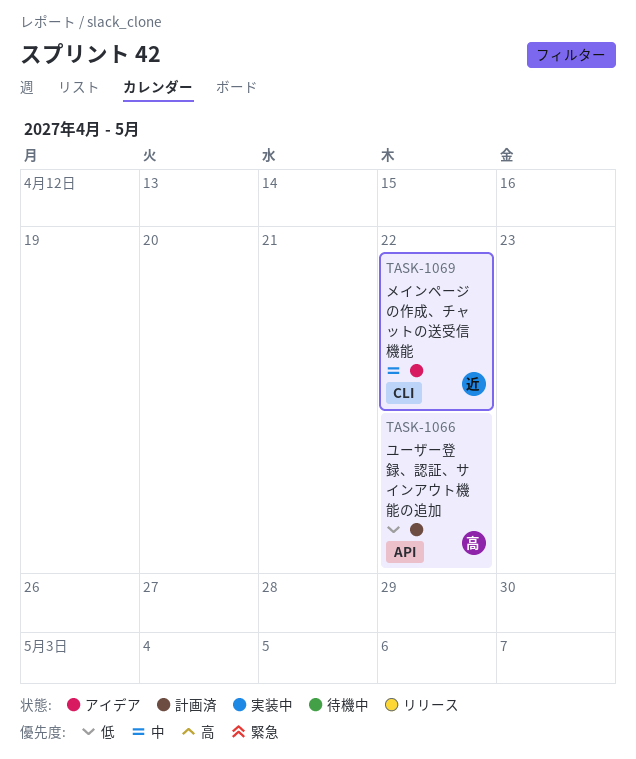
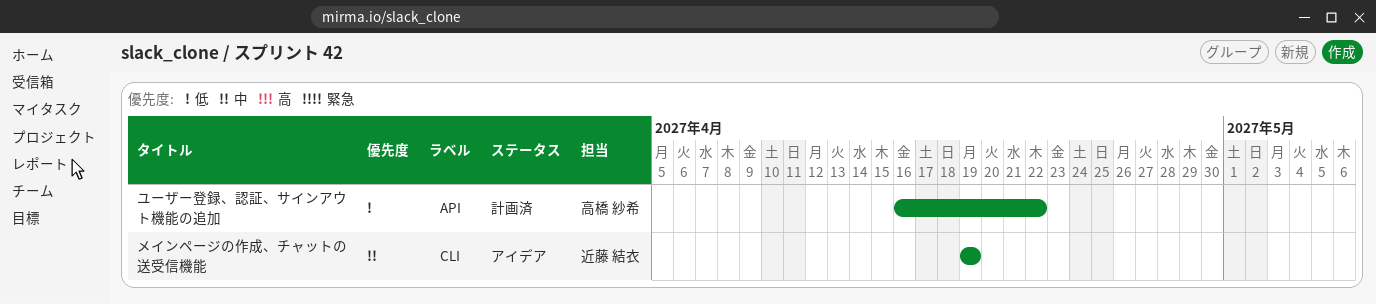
メインページの作成、チャットの送受信機能, due: Apr 22 -> Apr 19

